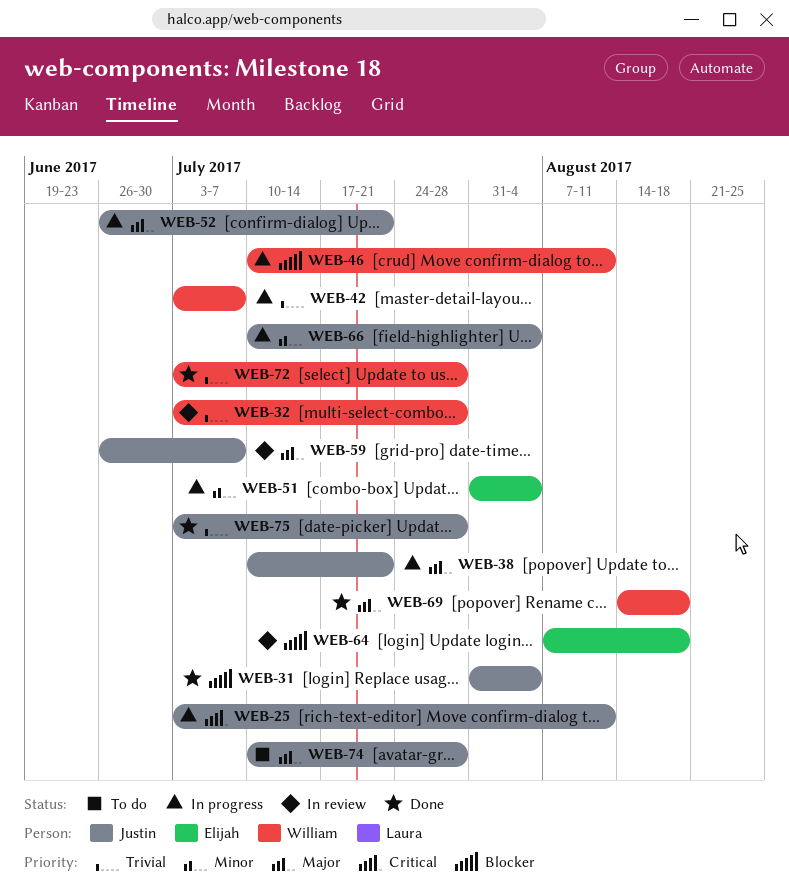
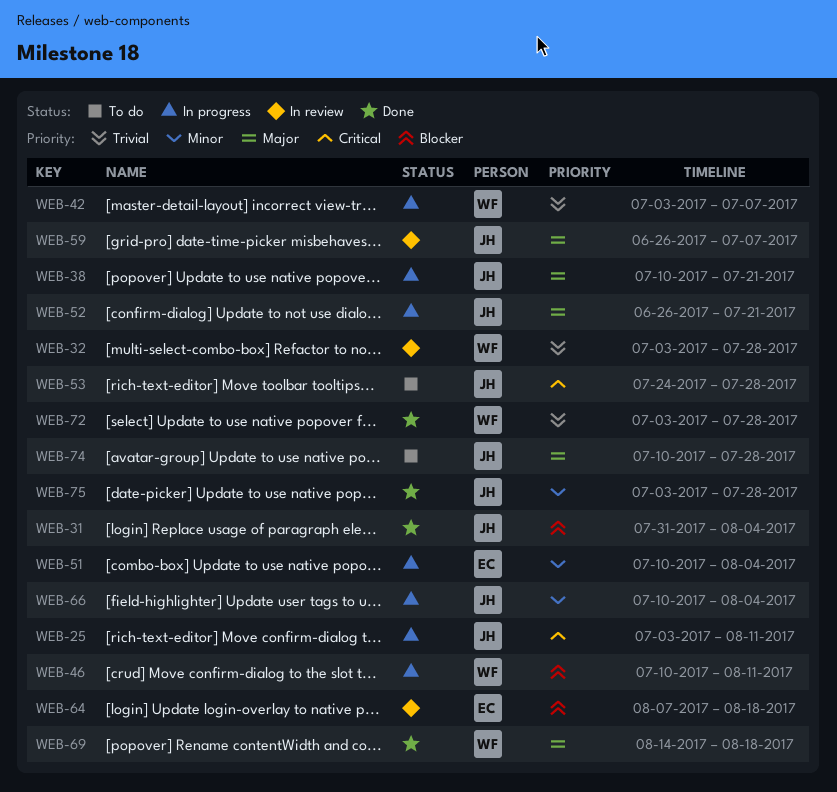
WEB-51, start: Jul 31 -> Jul 10
WEB-53: none -> present
WEB-75, priority: Trivial -> Minor

